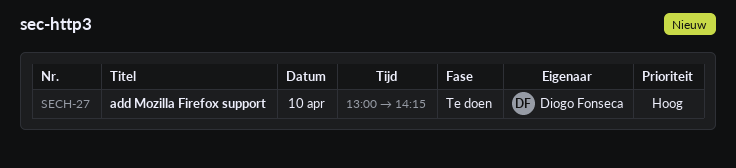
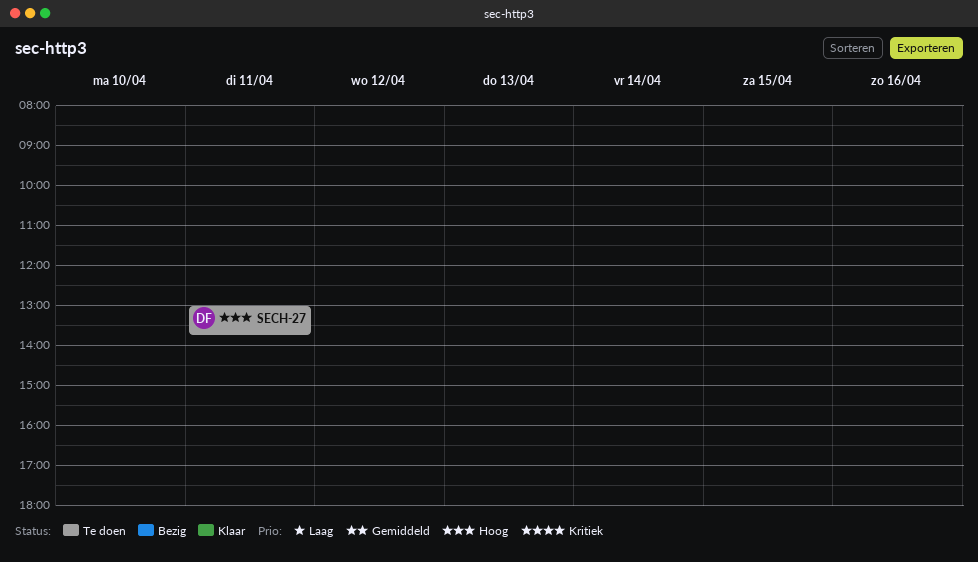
SECH-27, day: Apr 10 -> Apr 11
SECH-27, ends: 14:15 -> 13:45

